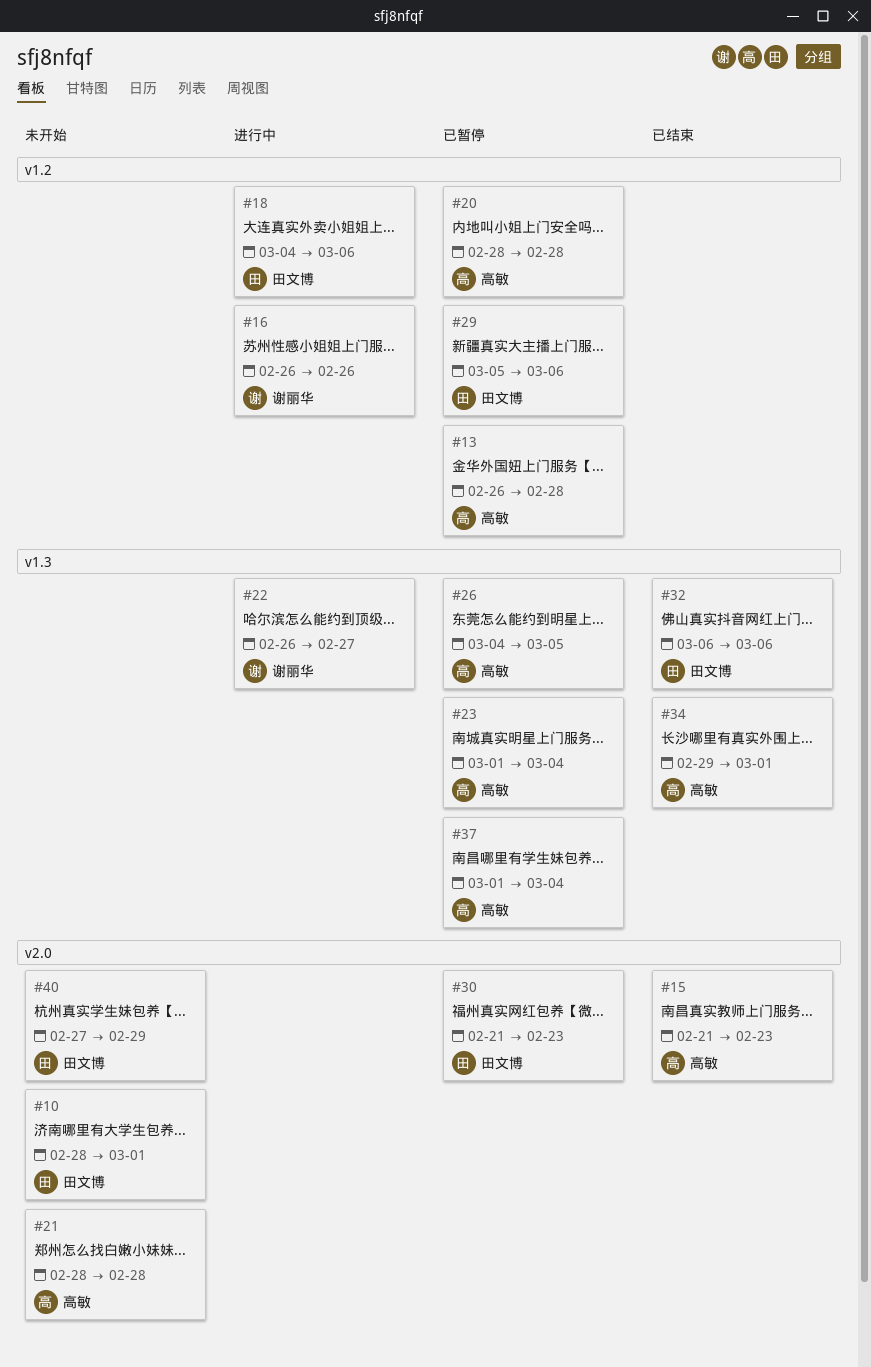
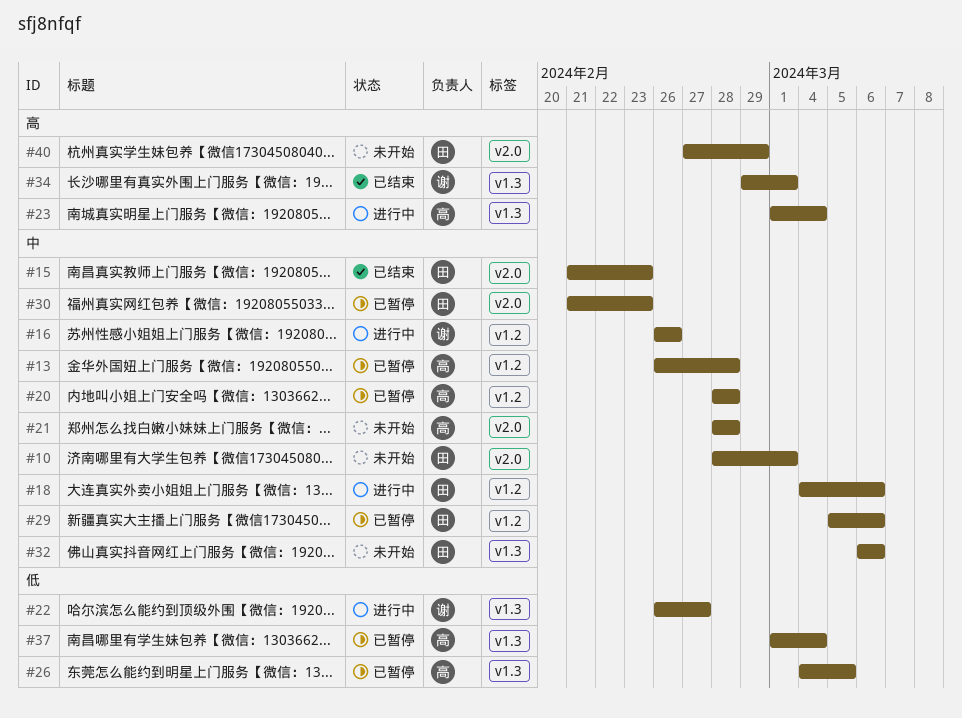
#15, owner: 高敏 -> 田文博
#23, status: 已暂停 -> 进行中
#32, status: 已结束 -> 未开始
#34, owner: 高敏 -> 谢丽华

